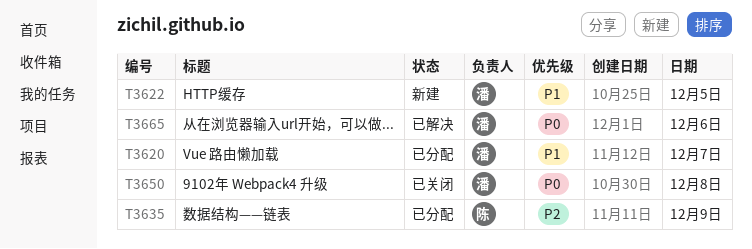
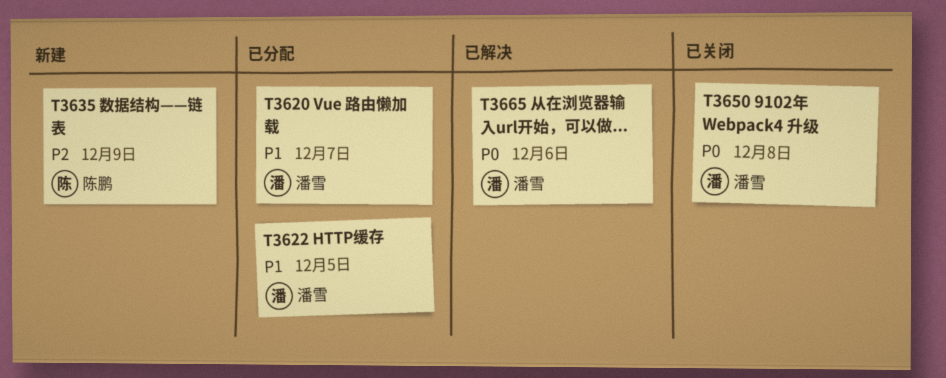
T3622, status: 新建 -> 已分配
T3635, status: 已分配 -> 新建

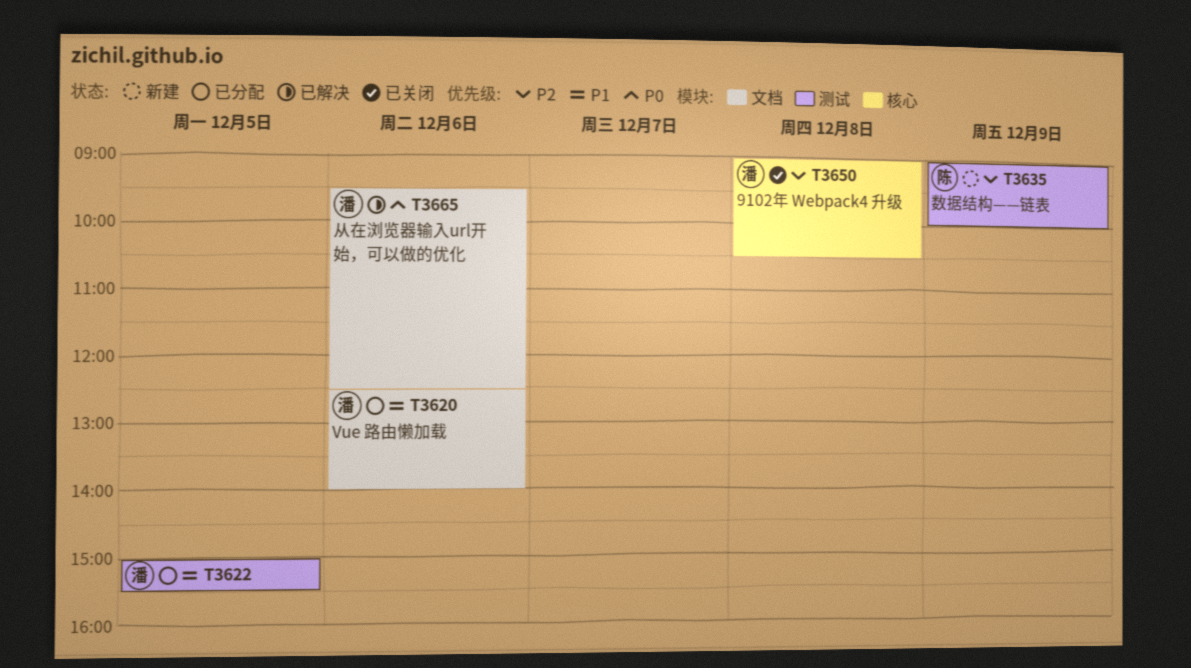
T3620, day: Dec 7 -> Dec 6
T3650, priority: P0 -> P2

